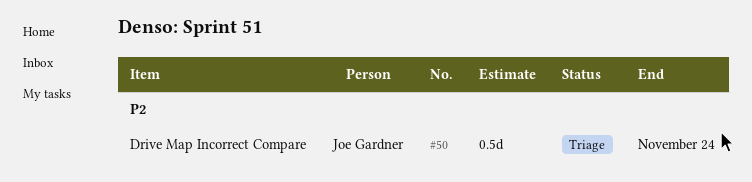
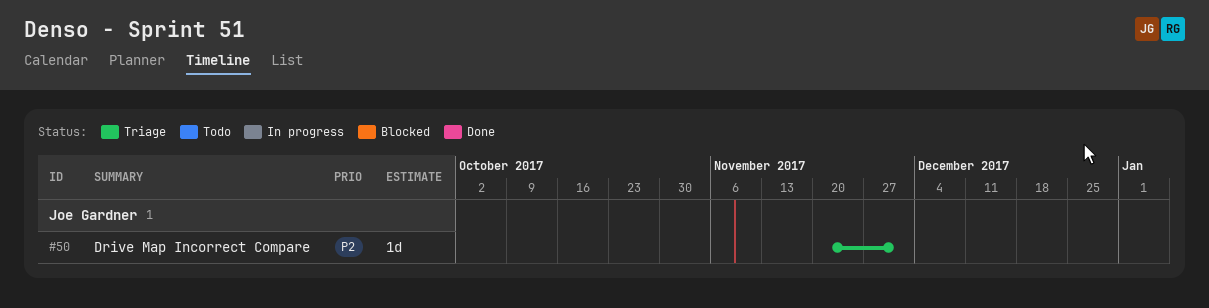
#50, estimate: 0.5d -> 1d
#50, due: Nov 24 -> Dec 1

